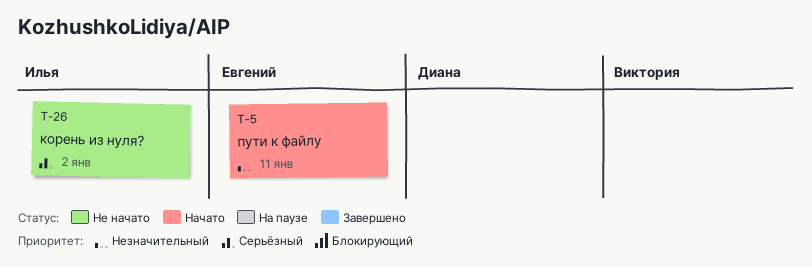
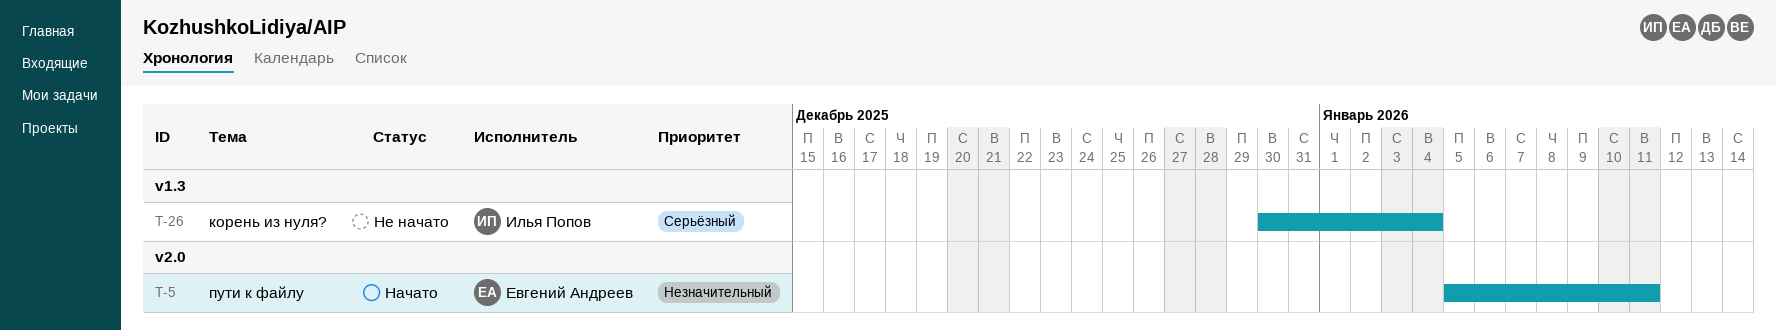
T-26, due: Jan 2 -> Jan 4

